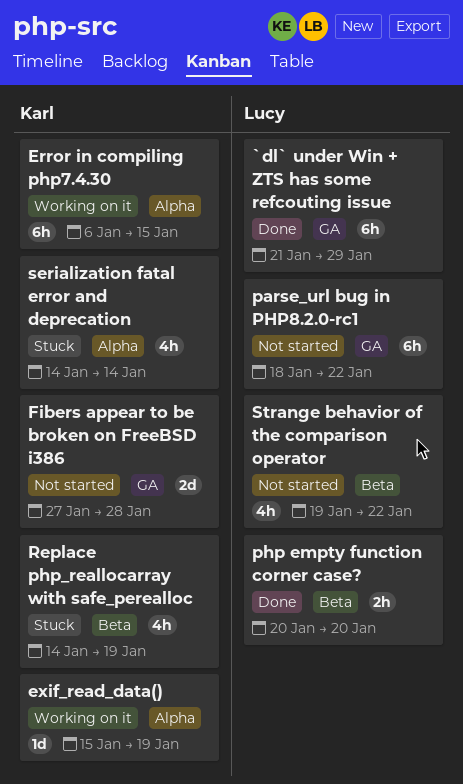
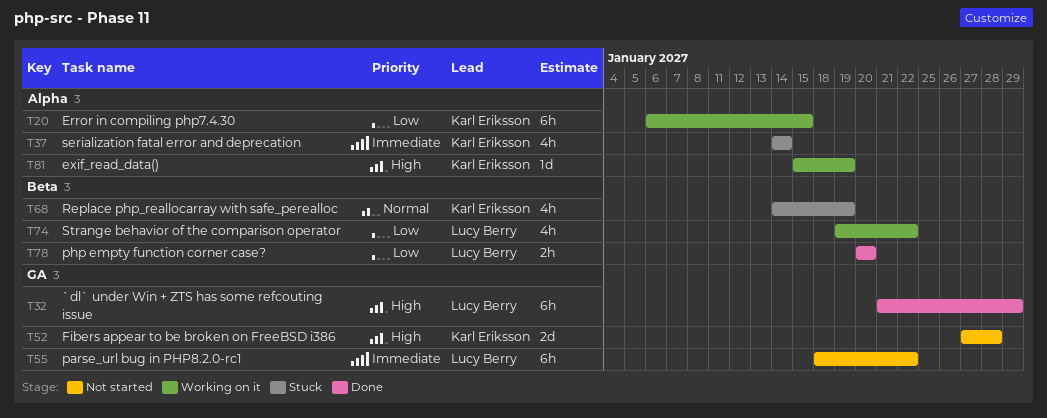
Strange behavior of the comparison operator, status: Not started -> Working on it

